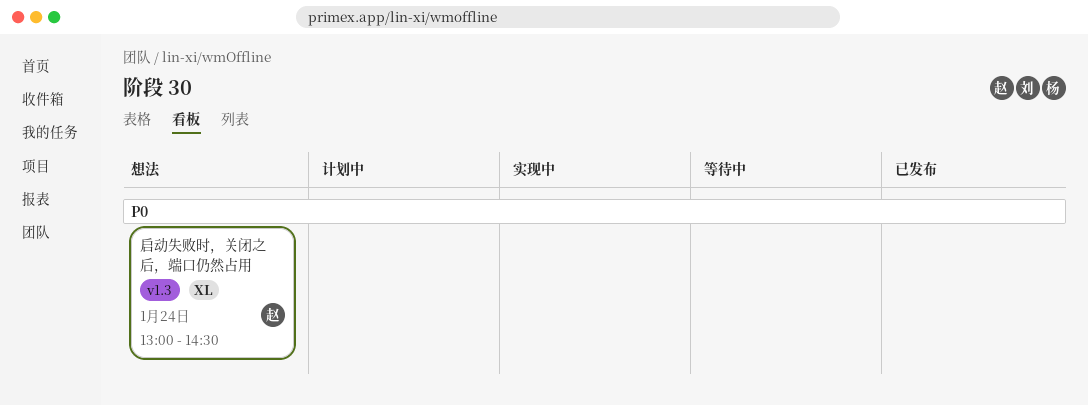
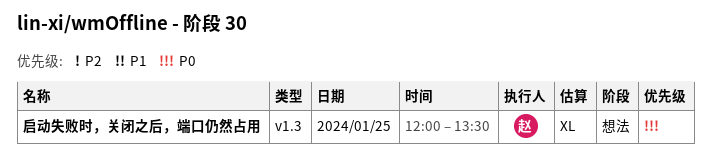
启动失败时，关闭之后，端口仍然占用, day: Jan 24 -> Jan 25
启动失败时，关闭之后，端口仍然占用, begins: 13:00 -> 12:00
启动失败时，关闭之后，端口仍然占用, ends: 14:30 -> 13:30

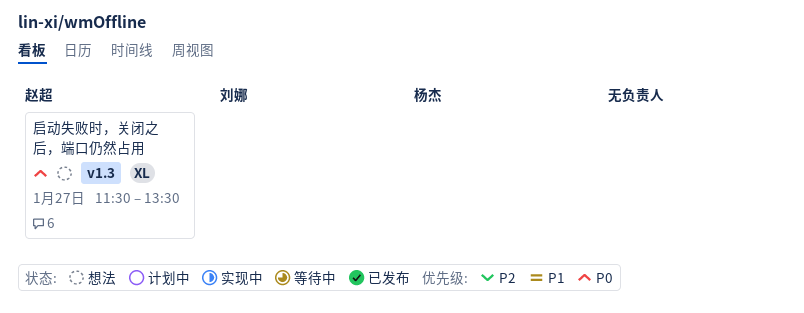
启动失败时，关闭之后，端口仍然占用, day: Jan 25 -> Jan 27
启动失败时，关闭之后，端口仍然占用, begins: 12:00 -> 11:30

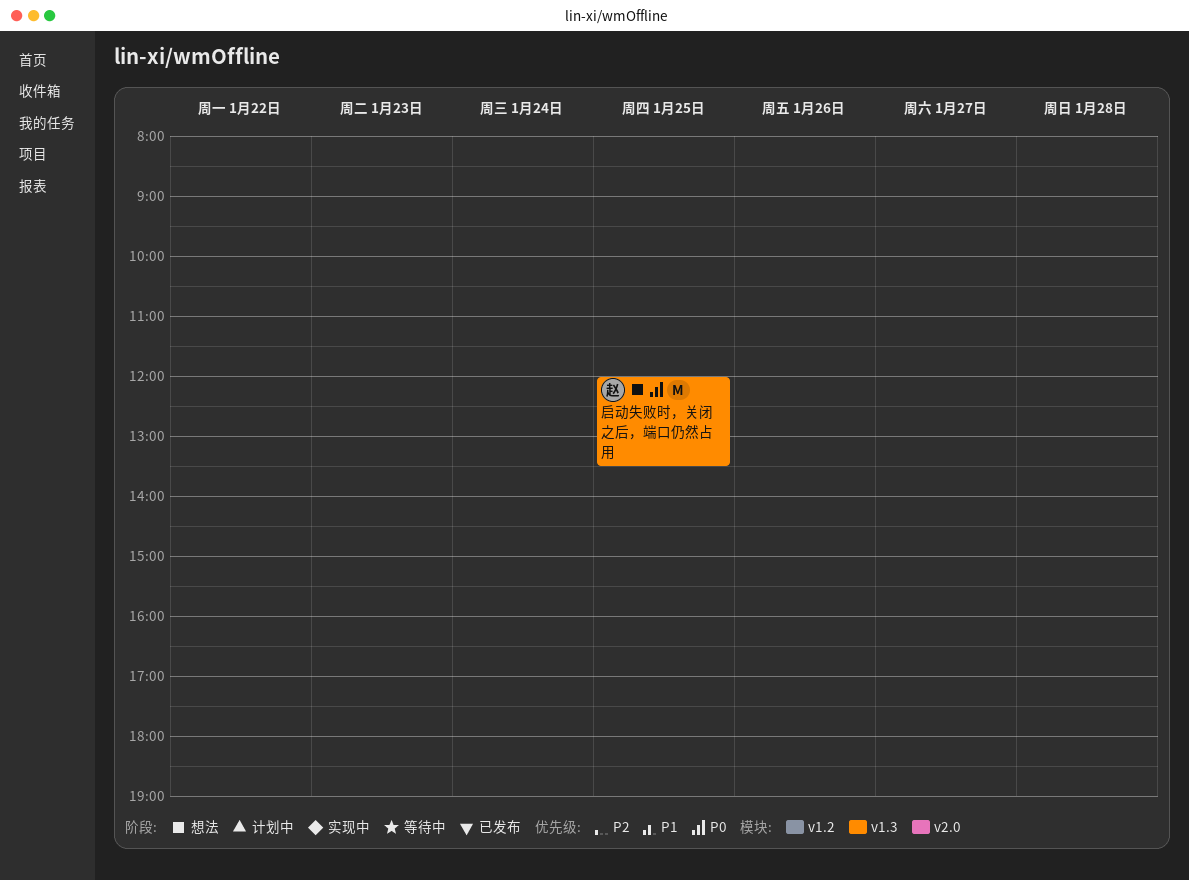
启动失败时，关闭之后，端口仍然占用, estimate: XL -> M
启动失败时，关闭之后，端口仍然占用, day: Jan 27 -> Jan 25
启动失败时，关闭之后，端口仍然占用, begins: 11:30 -> 12:00

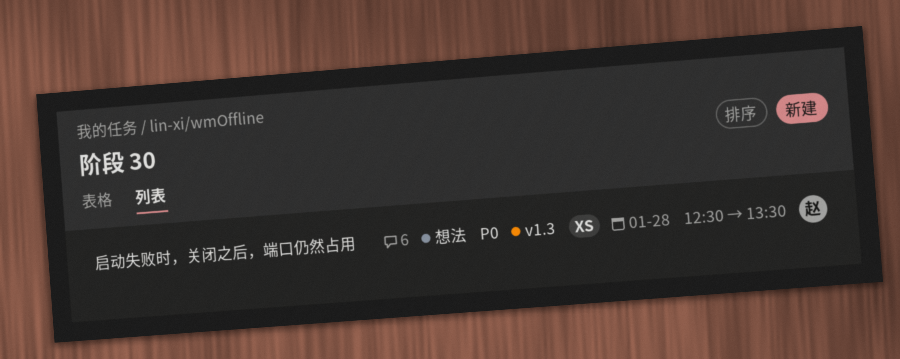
启动失败时，关闭之后，端口仍然占用, estimate: M -> XS
启动失败时，关闭之后，端口仍然占用, day: Jan 25 -> Jan 28
启动失败时，关闭之后，端口仍然占用, begins: 12:00 -> 12:30

